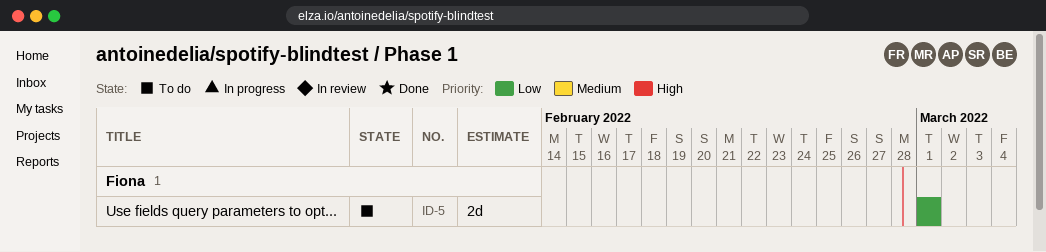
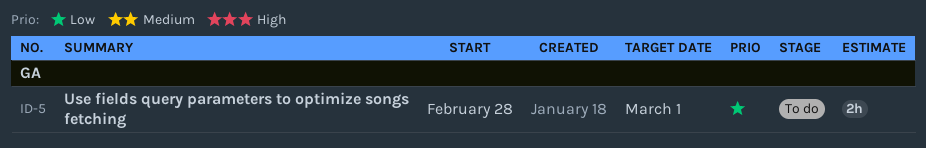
ID-5, estimate: 2d -> 2h
ID-5, start: Mar 1 -> Feb 28

